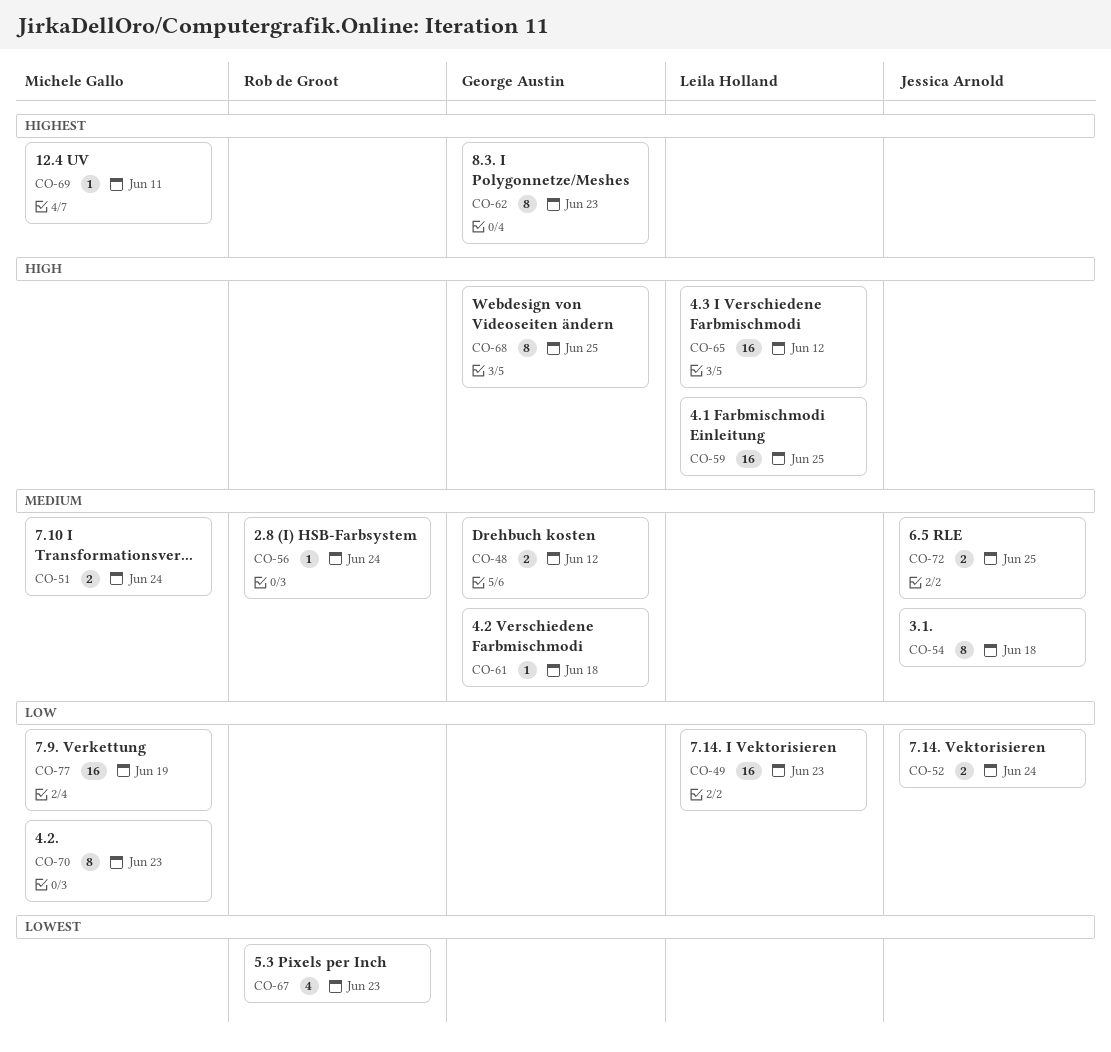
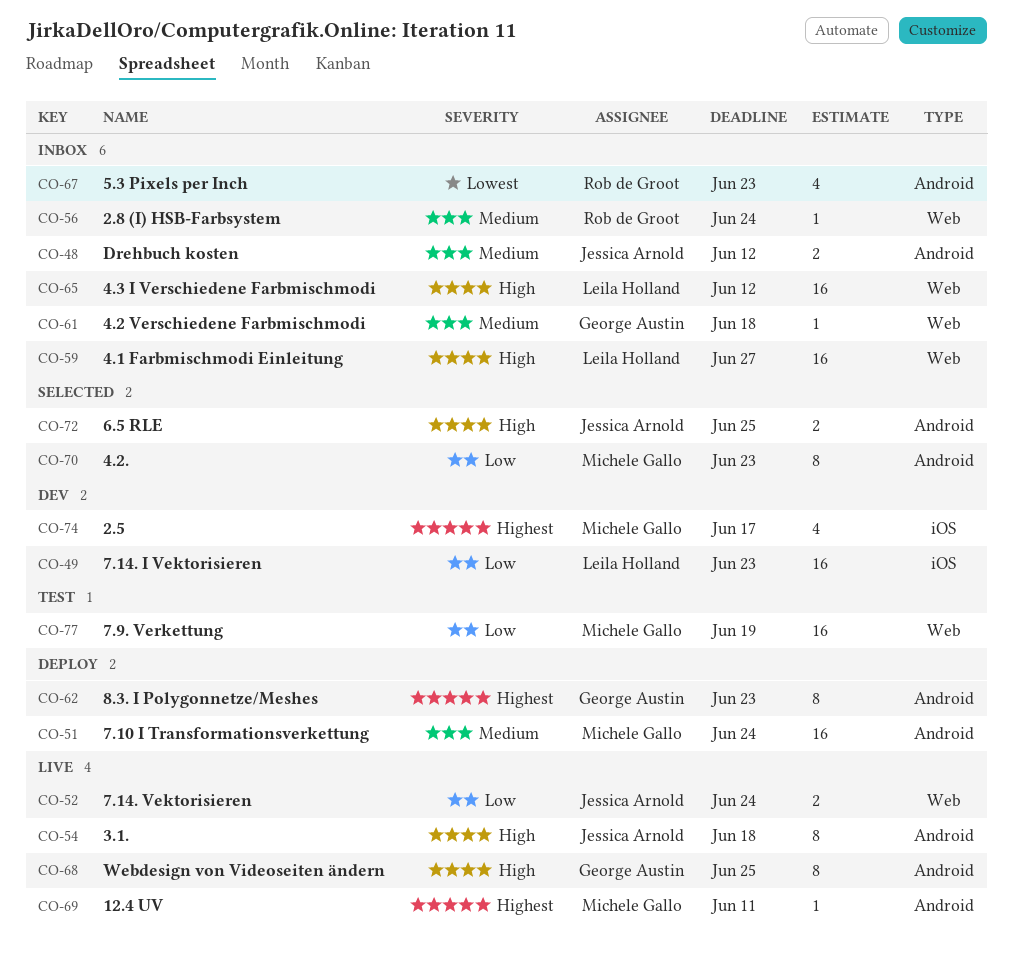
CO-48, owner: George Austin -> Jessica Arnold
CO-51, estimate: 2 -> 16
CO-54, priority: Medium -> High
CO-59, due: Jun 25 -> Jun 27
CO-72, priority: Medium -> High
CO-74: none -> present

